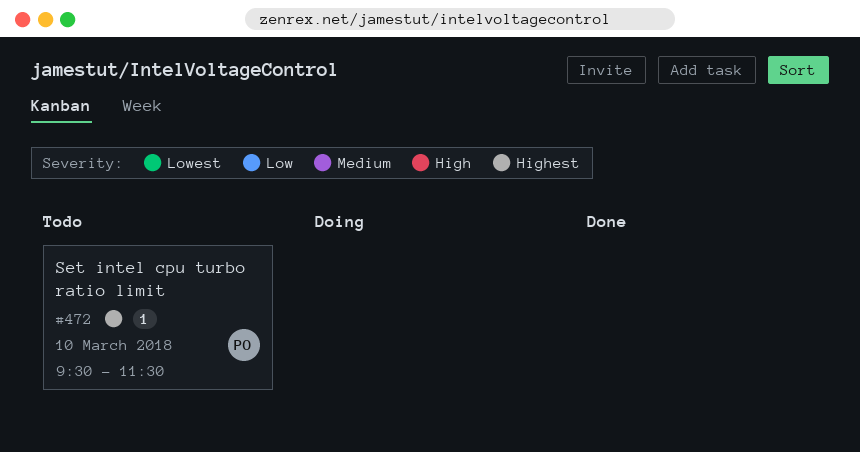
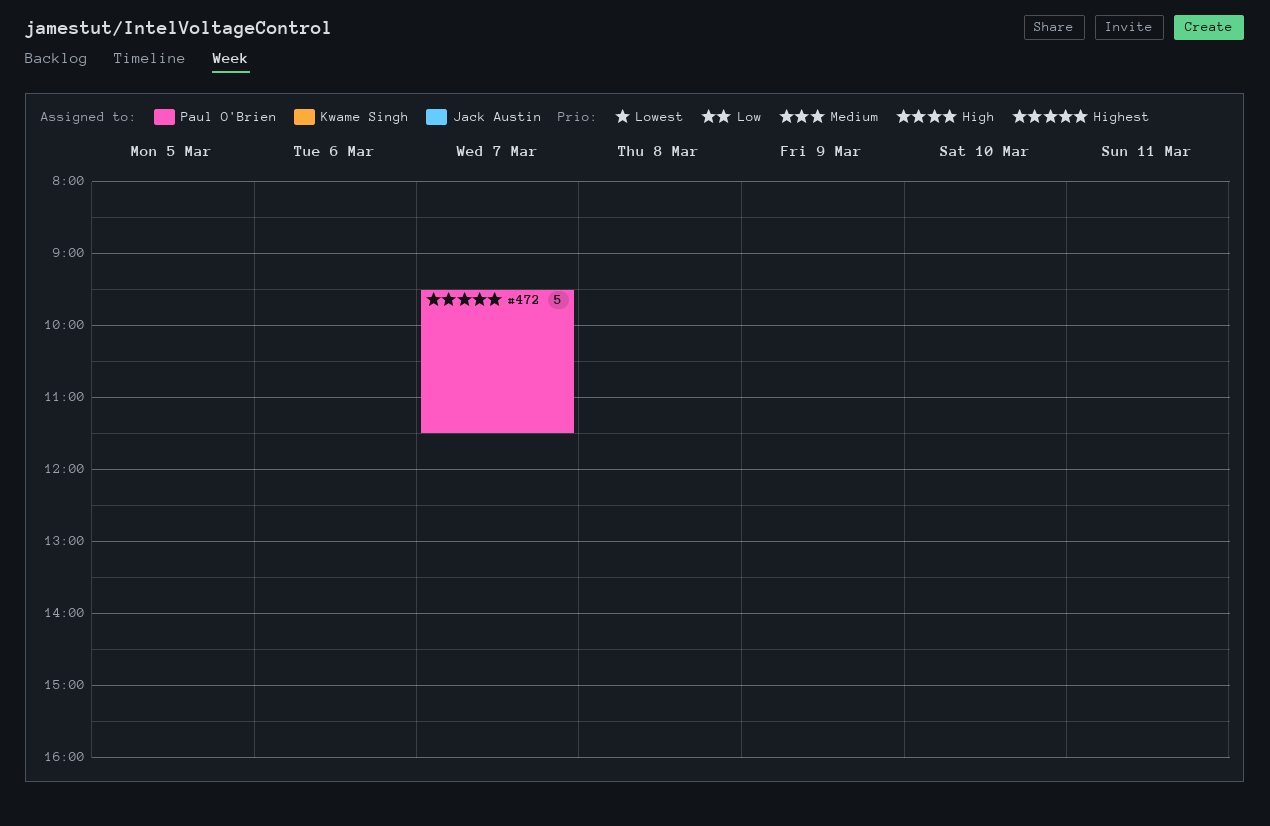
#472, estimate: 1 -> 5
#472, day: Mar 10 -> Mar 7

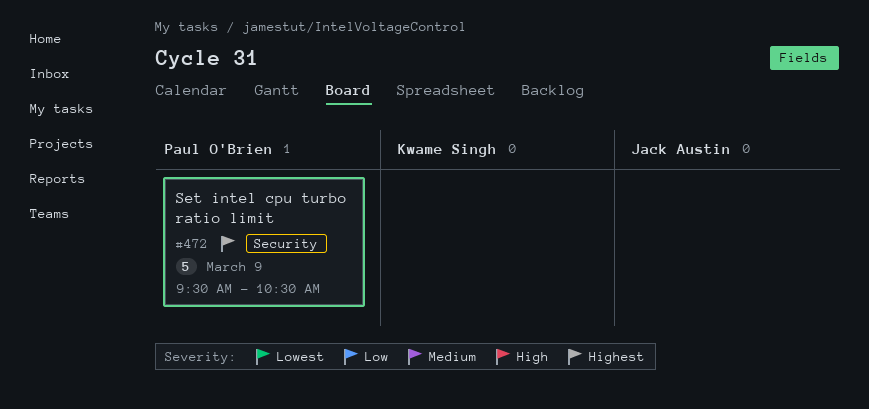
#472, day: Mar 7 -> Mar 9
#472, ends: 11:30 -> 10:30

